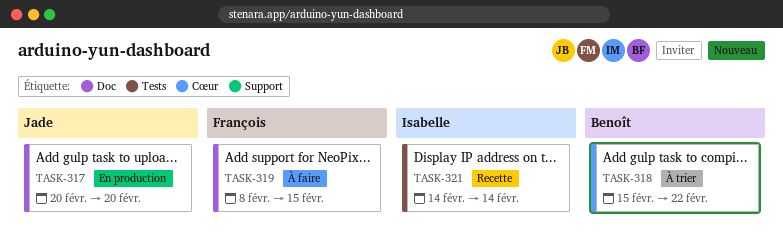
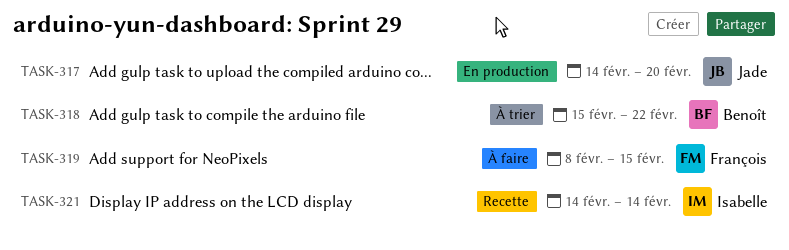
TASK-317, start: Feb 20 -> Feb 14

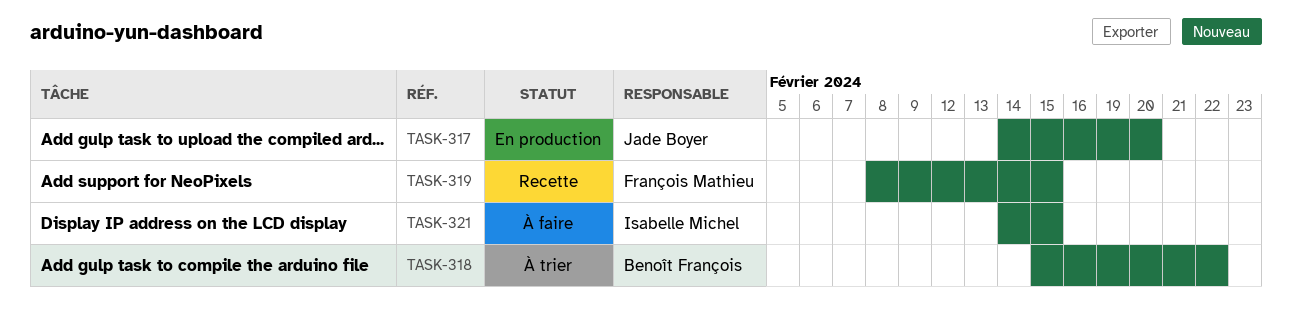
TASK-319, status: À faire -> Recette
TASK-321, status: Recette -> À faire
TASK-321, due: Feb 14 -> Feb 15

